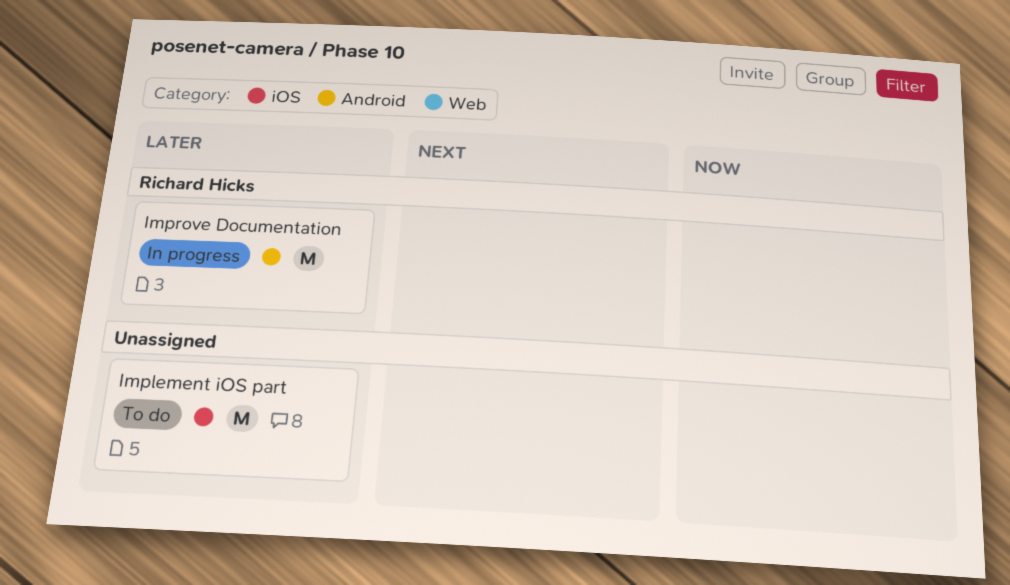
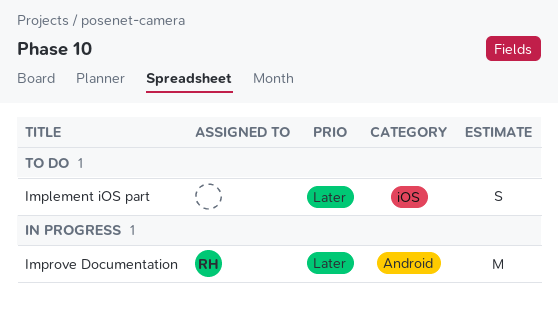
Implement iOS part, estimate: M -> S

